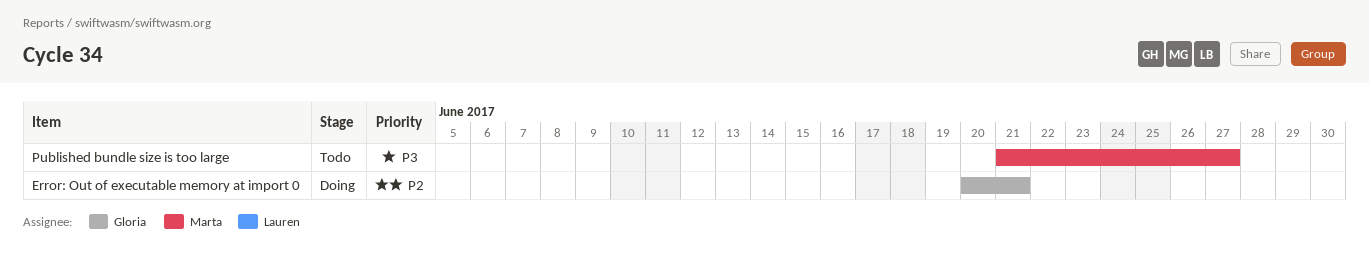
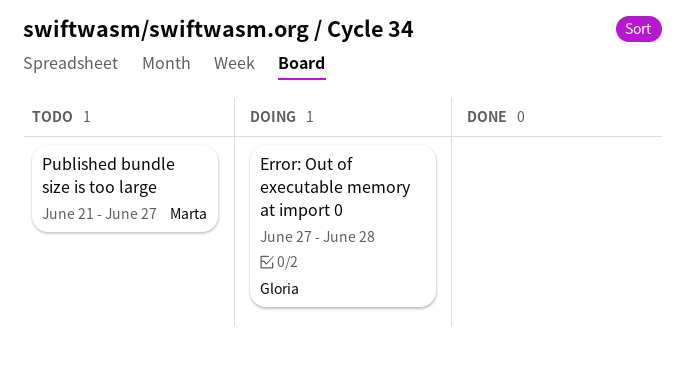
Error: Out of executable memory at import 0, start: Jun 20 -> Jun 27
Error: Out of executable memory at import 0, due: Jun 21 -> Jun 28

